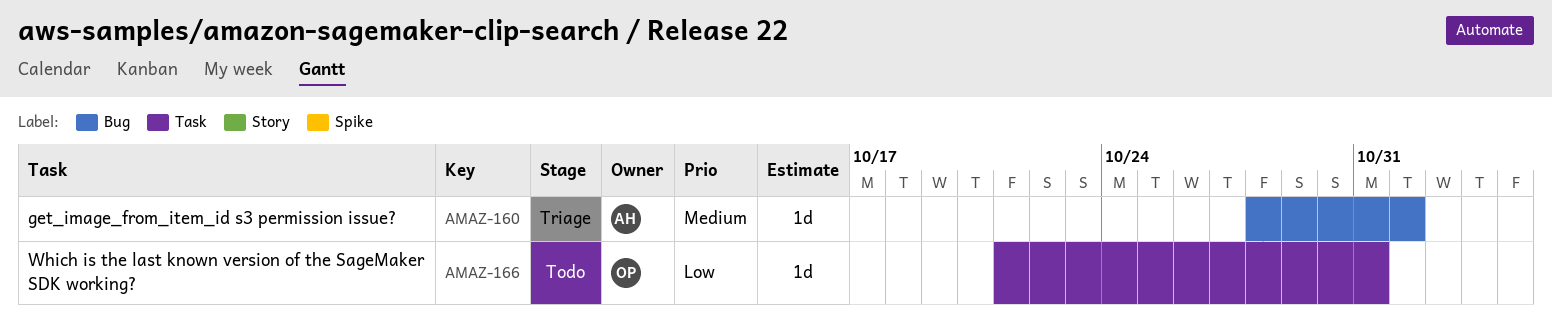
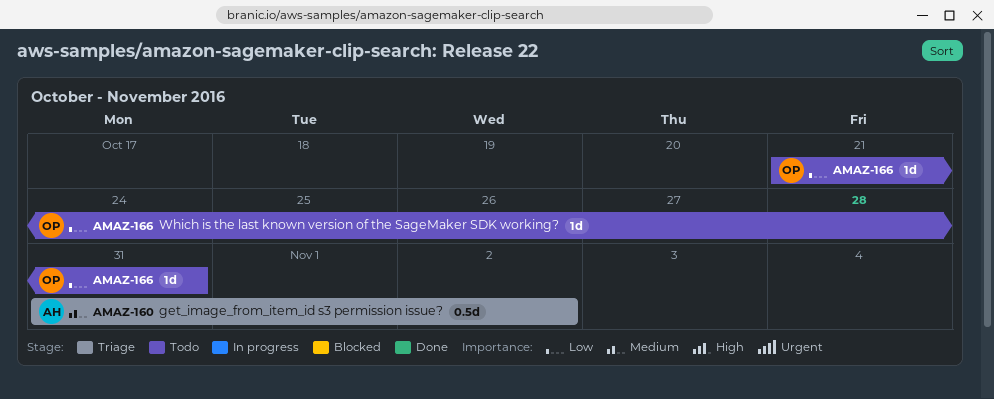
AMAZ-160, estimate: 1d -> 0.5d
AMAZ-160, start: Oct 28 -> Oct 31
AMAZ-160, due: Nov 1 -> Nov 2

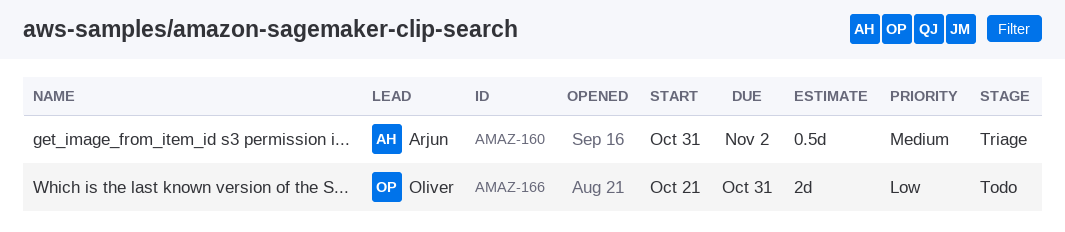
AMAZ-166, estimate: 1d -> 2d

